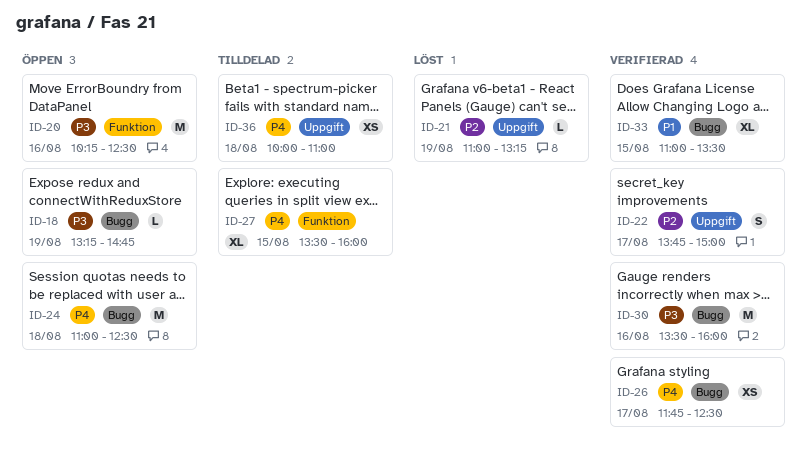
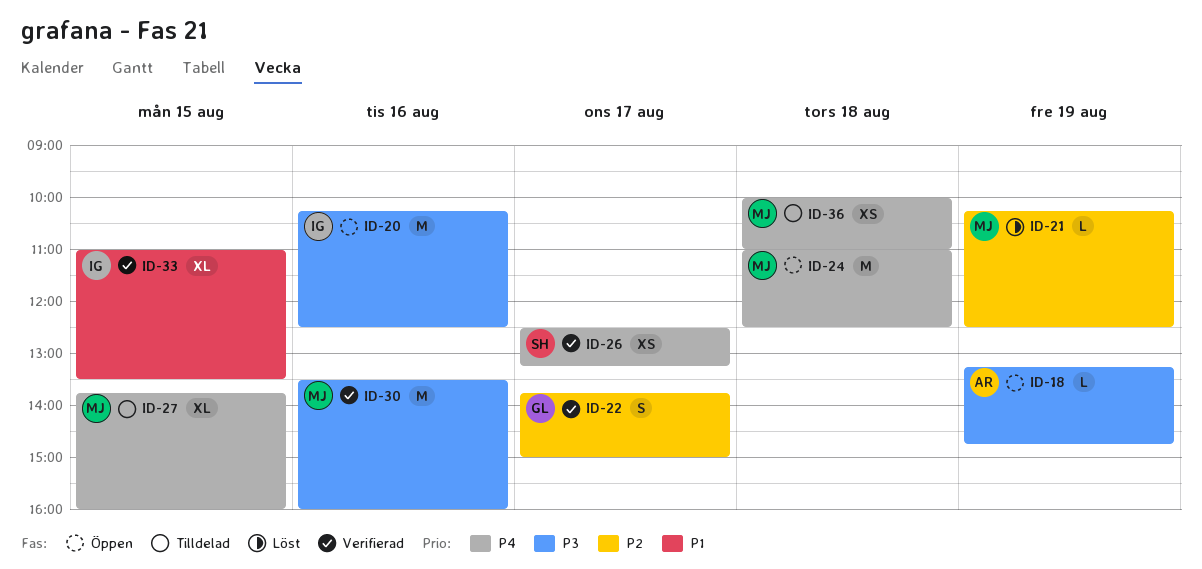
ID-21, begins: 11:00 -> 10:15
ID-21, ends: 13:15 -> 12:30
ID-26, begins: 11:45 -> 12:30
ID-26, ends: 12:30 -> 13:15
ID-27, begins: 13:30 -> 13:45

